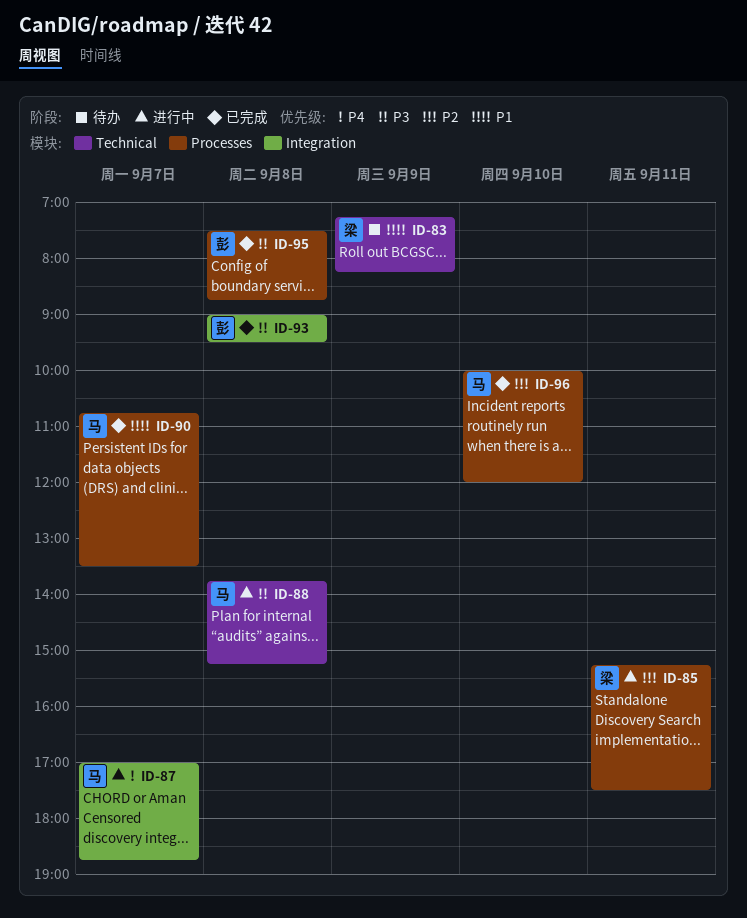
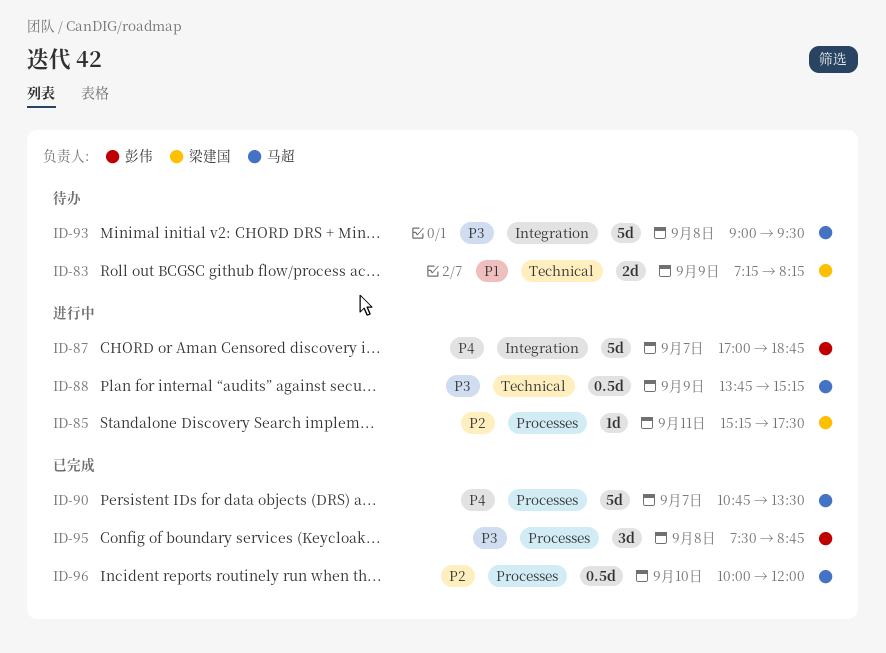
ID-87, owner: 马超 -> 彭伟
ID-88, day: Sep 8 -> Sep 9
ID-90, priority: P1 -> P4
ID-93, status: 已完成 -> 待办
ID-93, owner: 彭伟 -> 马超

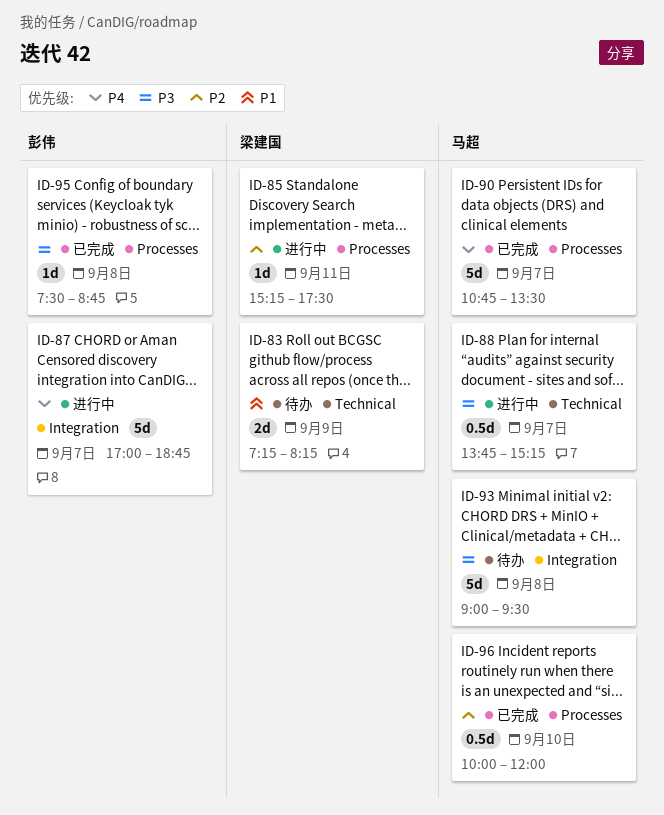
ID-88, day: Sep 9 -> Sep 7
ID-95, estimate: 3d -> 1d

